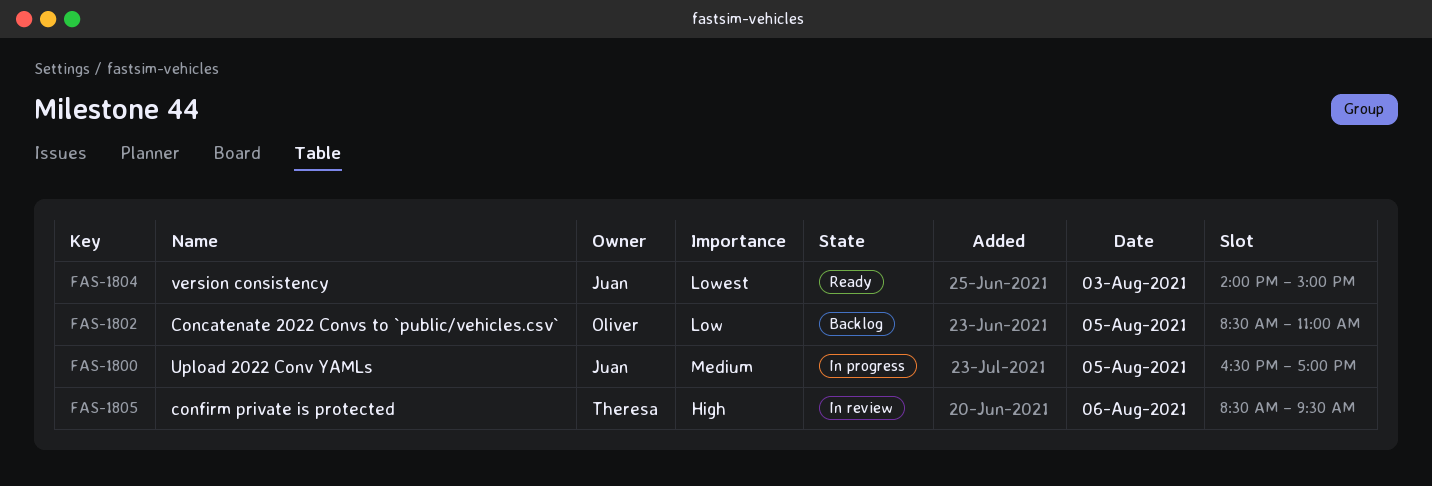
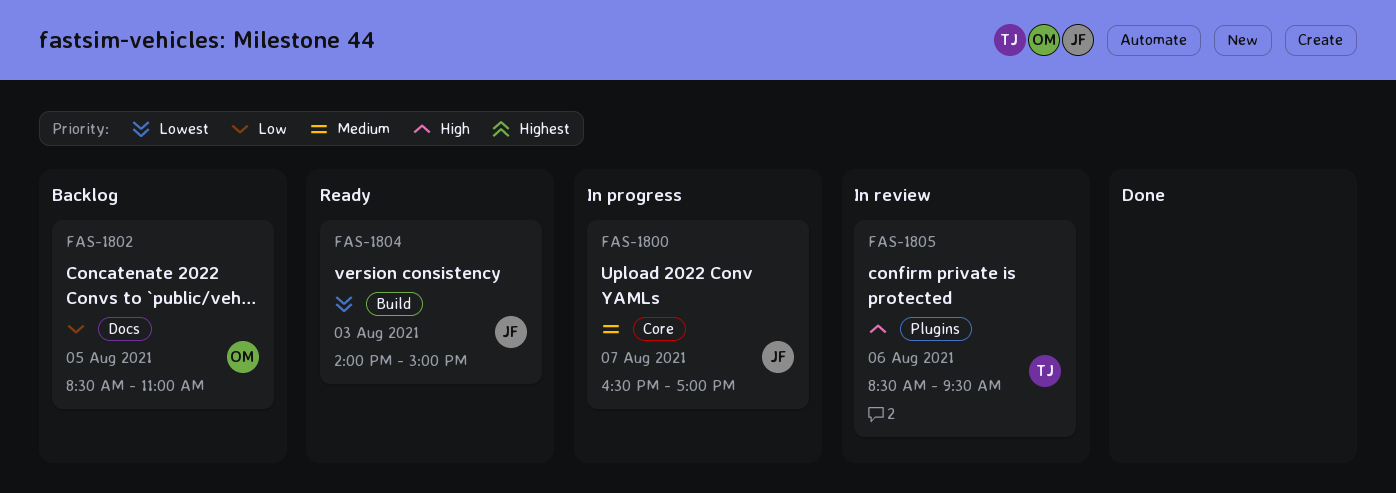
FAS-1800, day: Aug 5 -> Aug 7

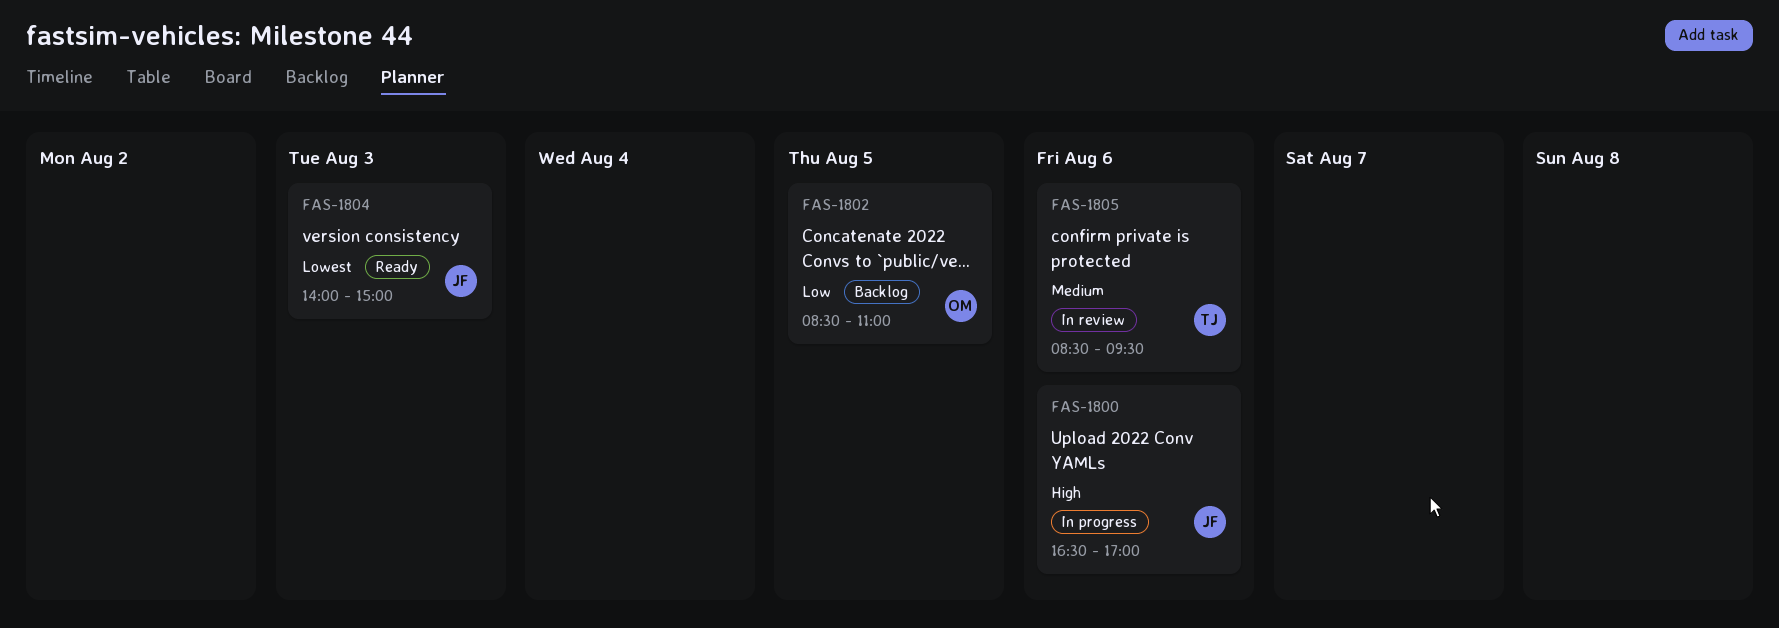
FAS-1800, priority: Medium -> High
FAS-1800, day: Aug 7 -> Aug 6
FAS-1805, priority: High -> Medium

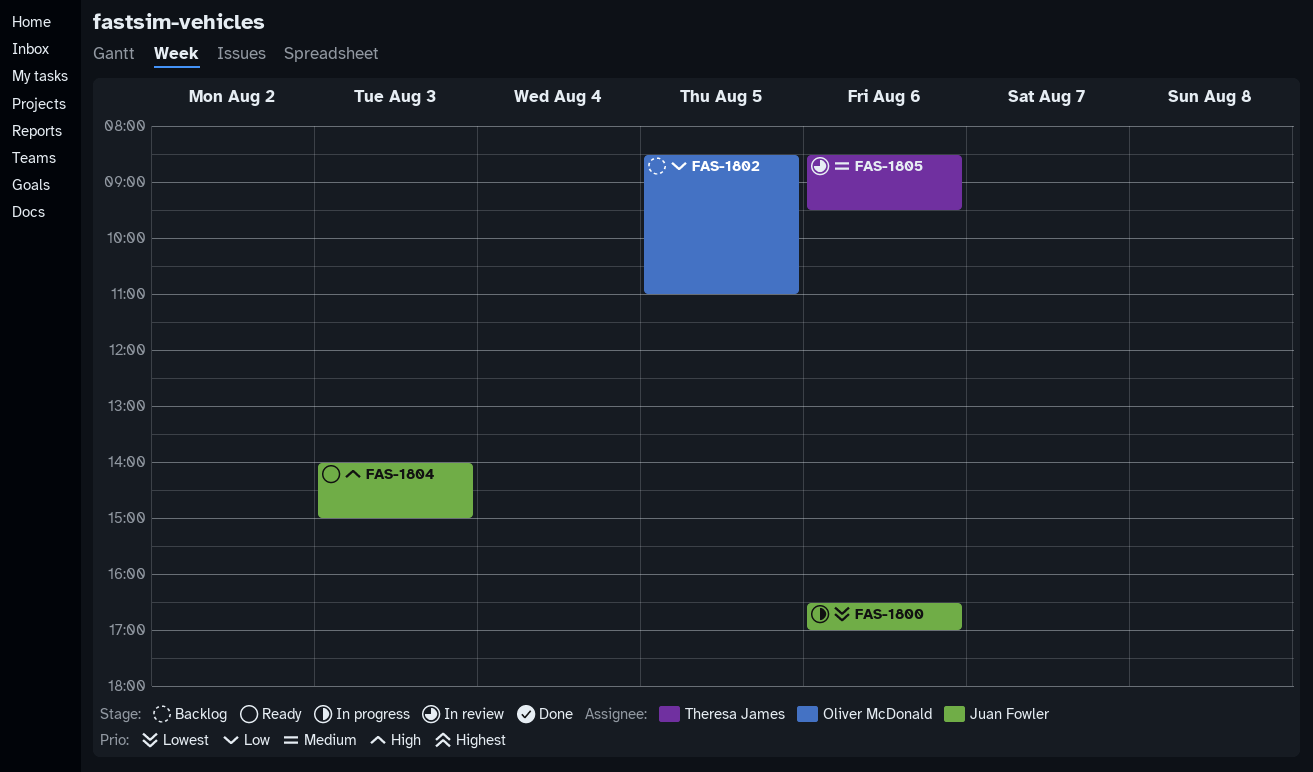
FAS-1800, priority: High -> Lowest
FAS-1804, priority: Lowest -> High

